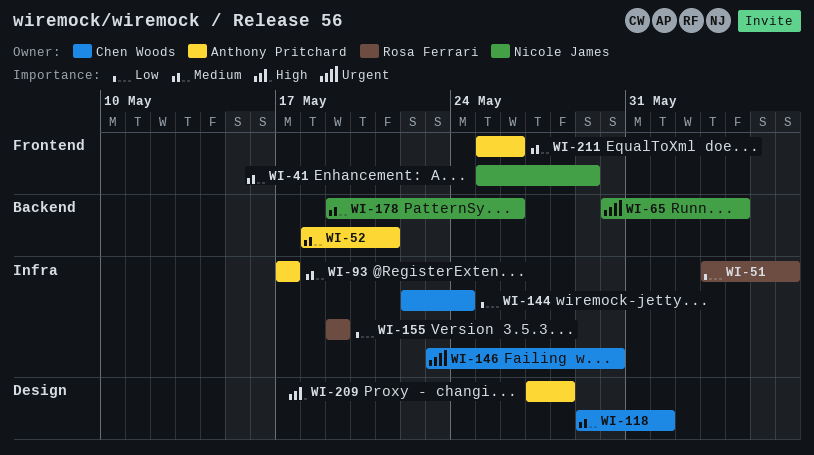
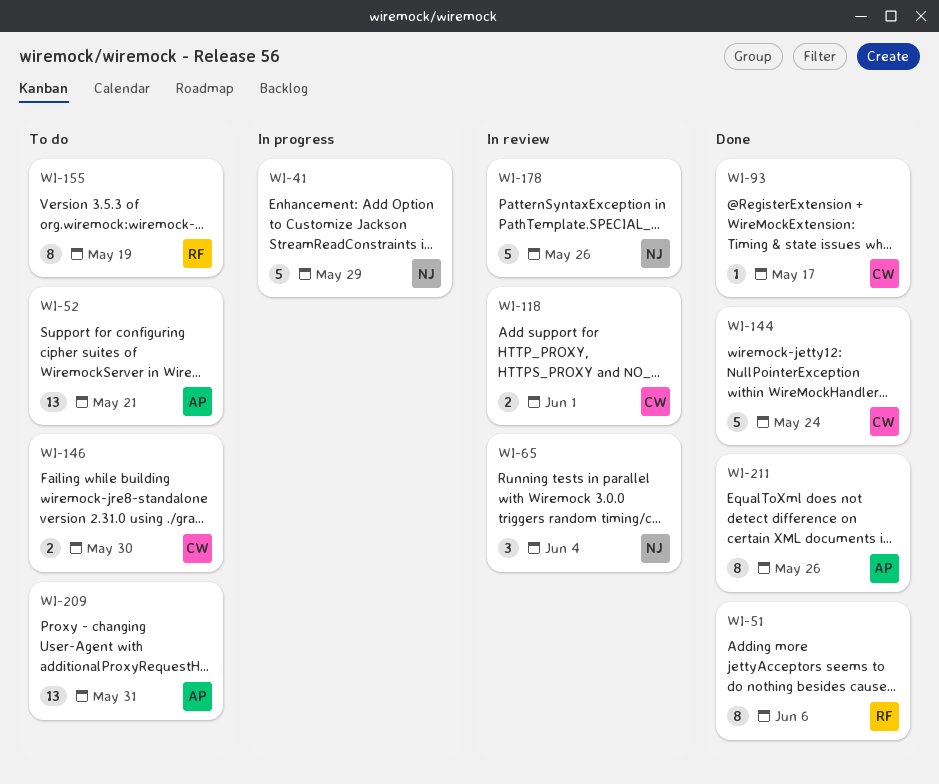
WI-93, owner: Anthony Pritchard -> Chen Woods
WI-209, due: May 28 -> May 31

